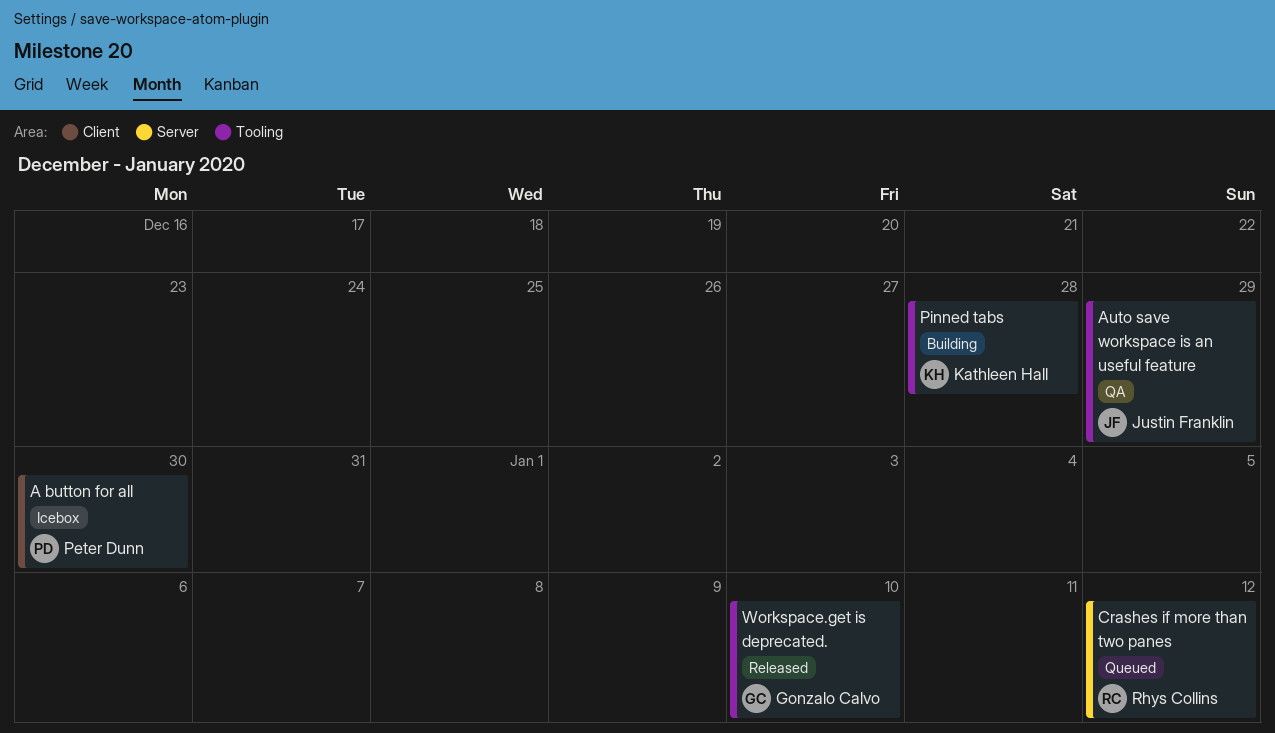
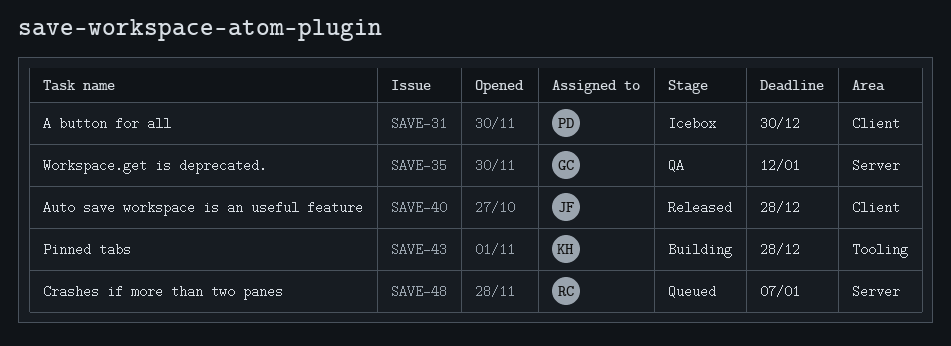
Auto save workspace is an useful feature, status: QA -> Released
Auto save workspace is an useful feature, label: Tooling -> Client
Auto save workspace is an useful feature, due: Dec 29 -> Dec 28
Crashes if more than two panes, due: Jan 12 -> Jan 7
Workspace.get is deprecated., status: Released -> QA
Workspace.get is deprecated., label: Tooling -> Server
Workspace.get is deprecated., due: Jan 10 -> Jan 12

